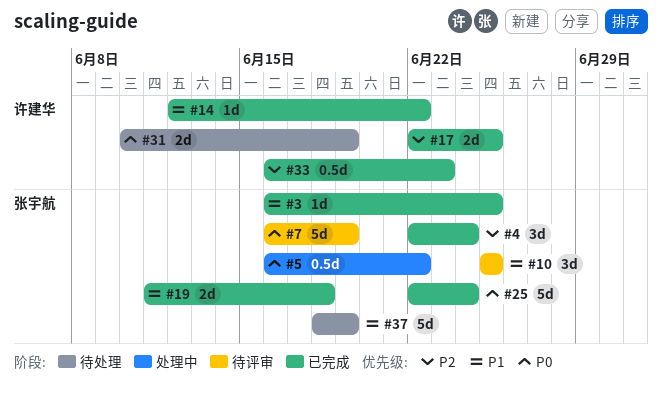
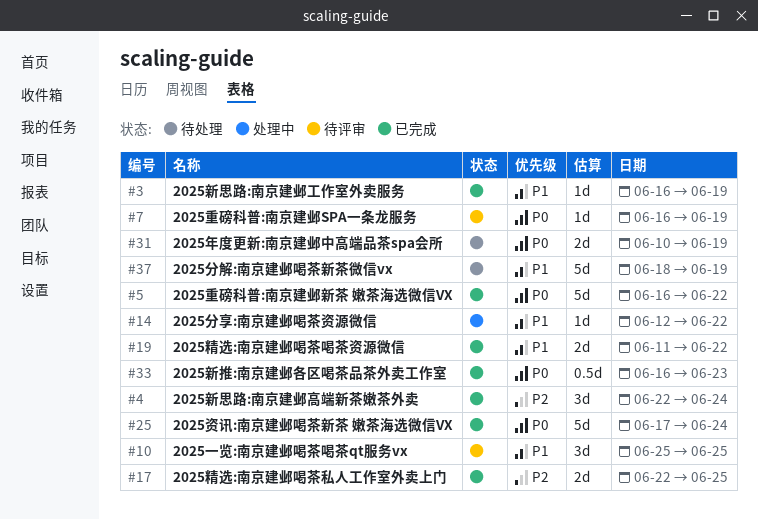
#3, due: Jun 25 -> Jun 19
#5, status: 处理中 -> 已完成
#5, estimate: 0.5d -> 5d
#7, estimate: 5d -> 1d
#14, status: 已完成 -> 处理中
#19, due: Jun 18 -> Jun 22
#25, start: Jun 22 -> Jun 17
#33, priority: P2 -> P0

